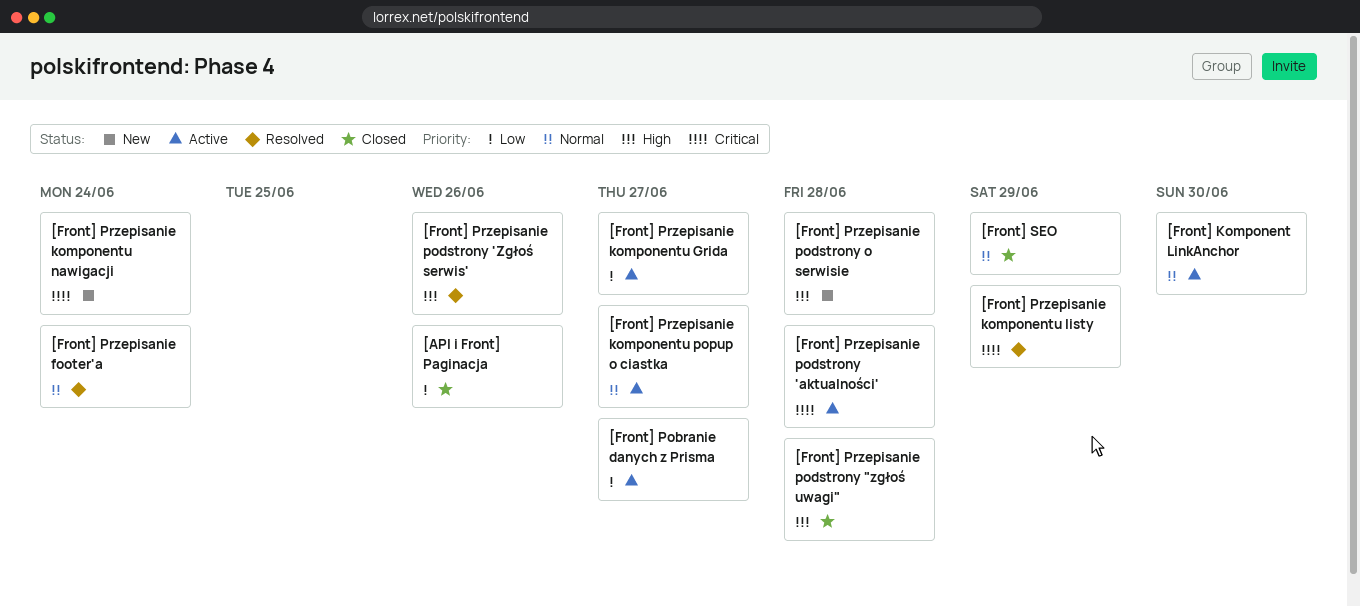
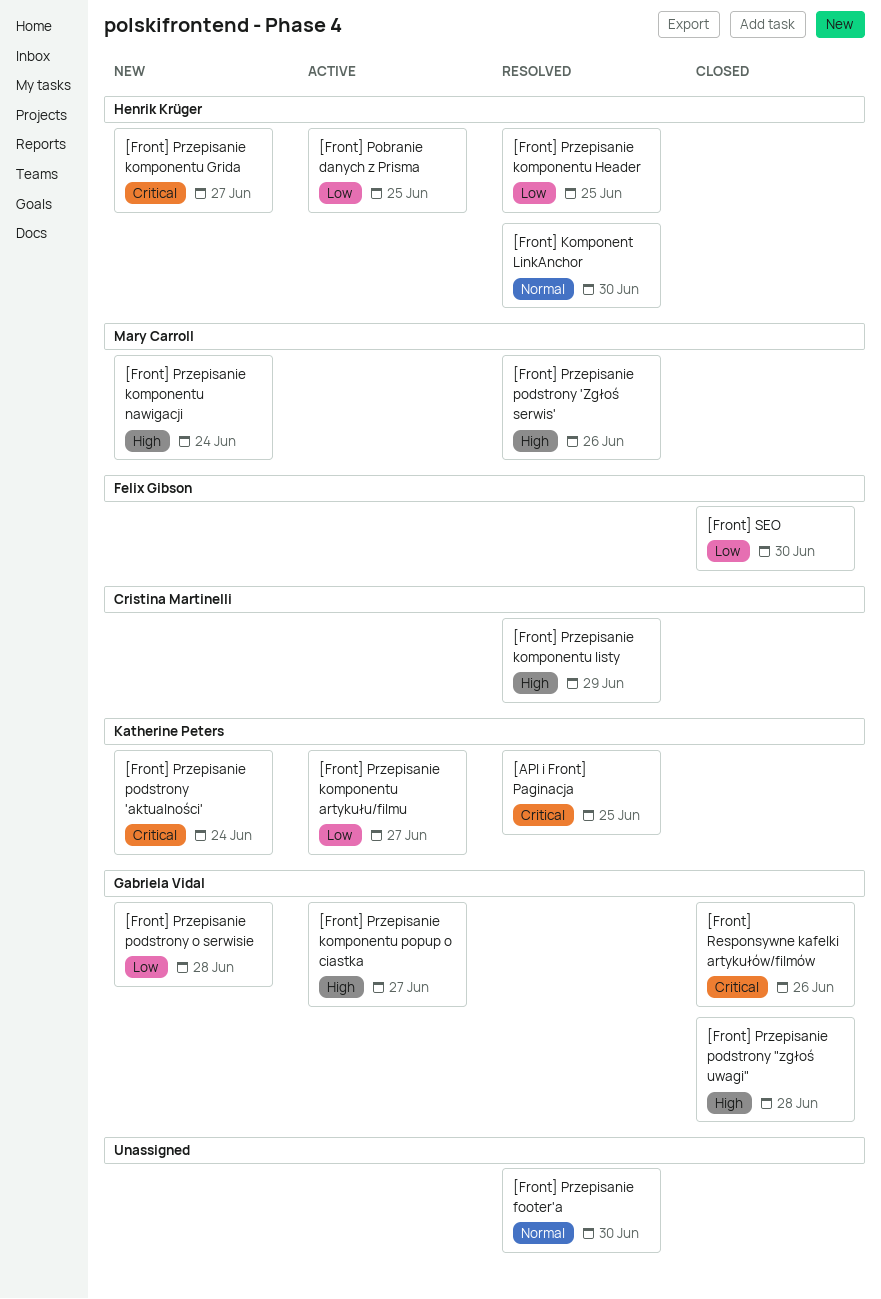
[API i Front] Paginacja, status: Closed -> Resolved
[API i Front] Paginacja, priority: Low -> Critical
[API i Front] Paginacja, due: Jun 26 -> Jun 25
[Front] Komponent LinkAnchor, status: Active -> Resolved
[Front] Pobranie danych z Prisma, due: Jun 27 -> Jun 25
[Front] Przepisanie footer'a, due: Jun 24 -> Jun 30
[Front] Przepisanie komponentu artykułu/filmu: none -> present
[Front] Przepisanie komponentu Grida, status: Active -> New
[Front] Przepisanie komponentu Grida, priority: Low -> Critical
[Front] Przepisanie komponentu Header: none -> present
[Front] Przepisanie komponentu listy, priority: Critical -> High
[Front] Przepisanie komponentu nawigacji, priority: Critical -> High
[Front] Przepisanie komponentu popup o ciastka, priority: Normal -> High
[Front] Przepisanie podstrony 'aktualności', status: Active -> New
[Front] Przepisanie podstrony 'aktualności', due: Jun 28 -> Jun 24
[Front] Przepisanie podstrony o serwisie, priority: High -> Low
[Front] Responsywne kafelki artykułów/filmów: none -> present
[Front] SEO, priority: Normal -> Low
[Front] SEO, due: Jun 29 -> Jun 30

